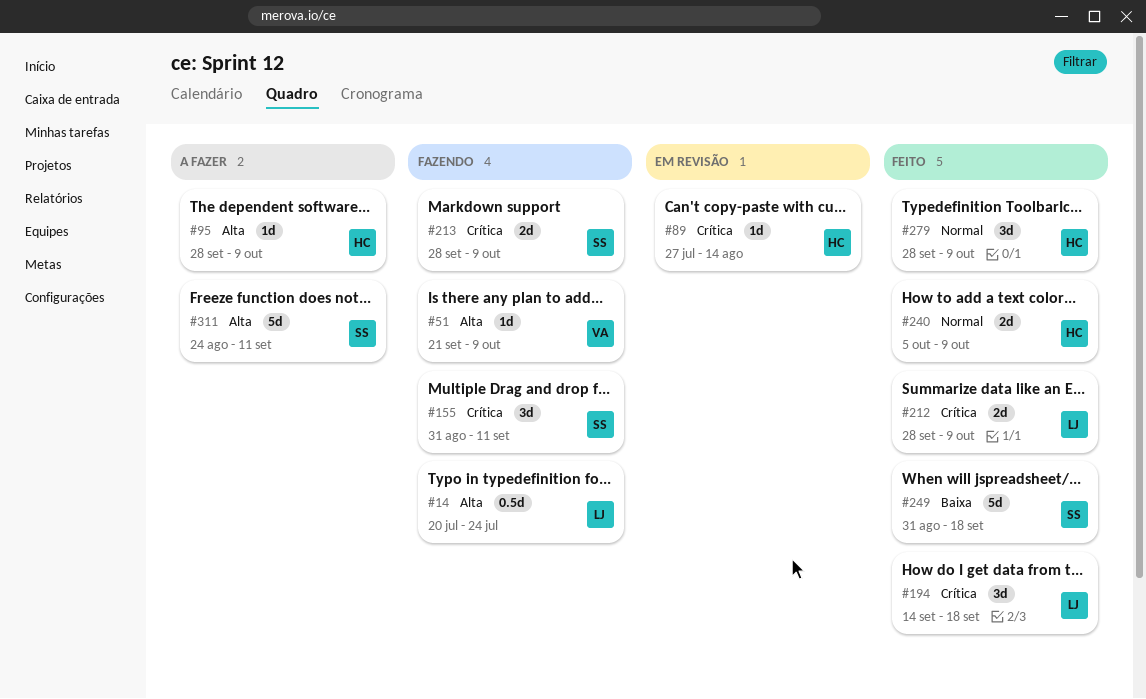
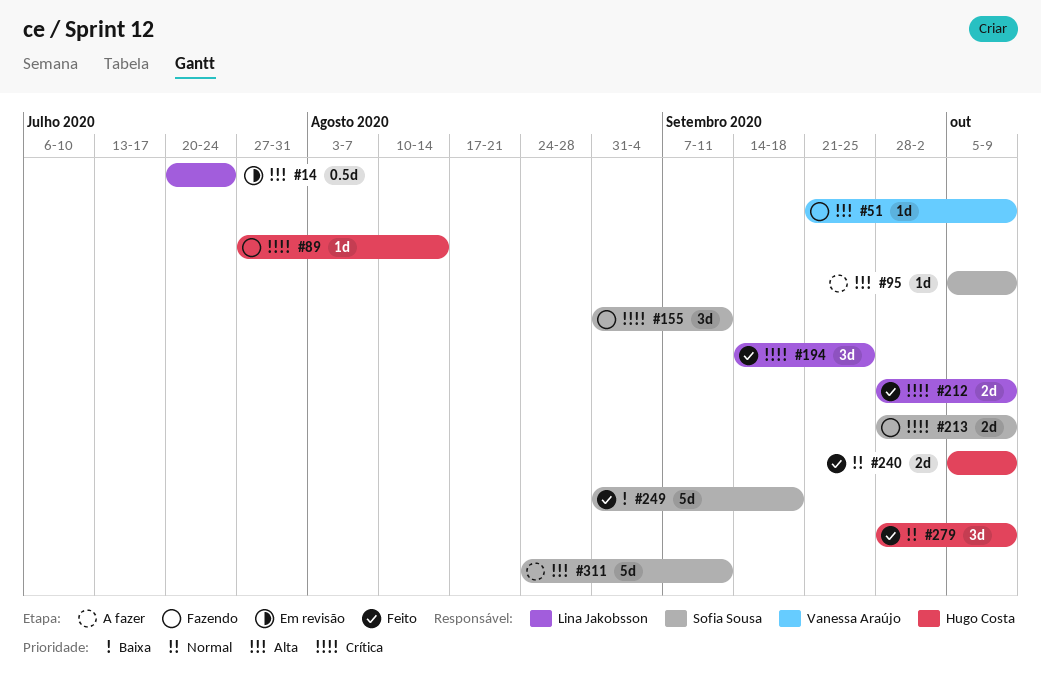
#14, status: Fazendo -> Em revisão
#89, status: Em revisão -> Fazendo
#95, owner: Hugo Costa -> Sofia Sousa
#95, start: Sep 28 -> Oct 5
#194, due: Sep 18 -> Sep 25

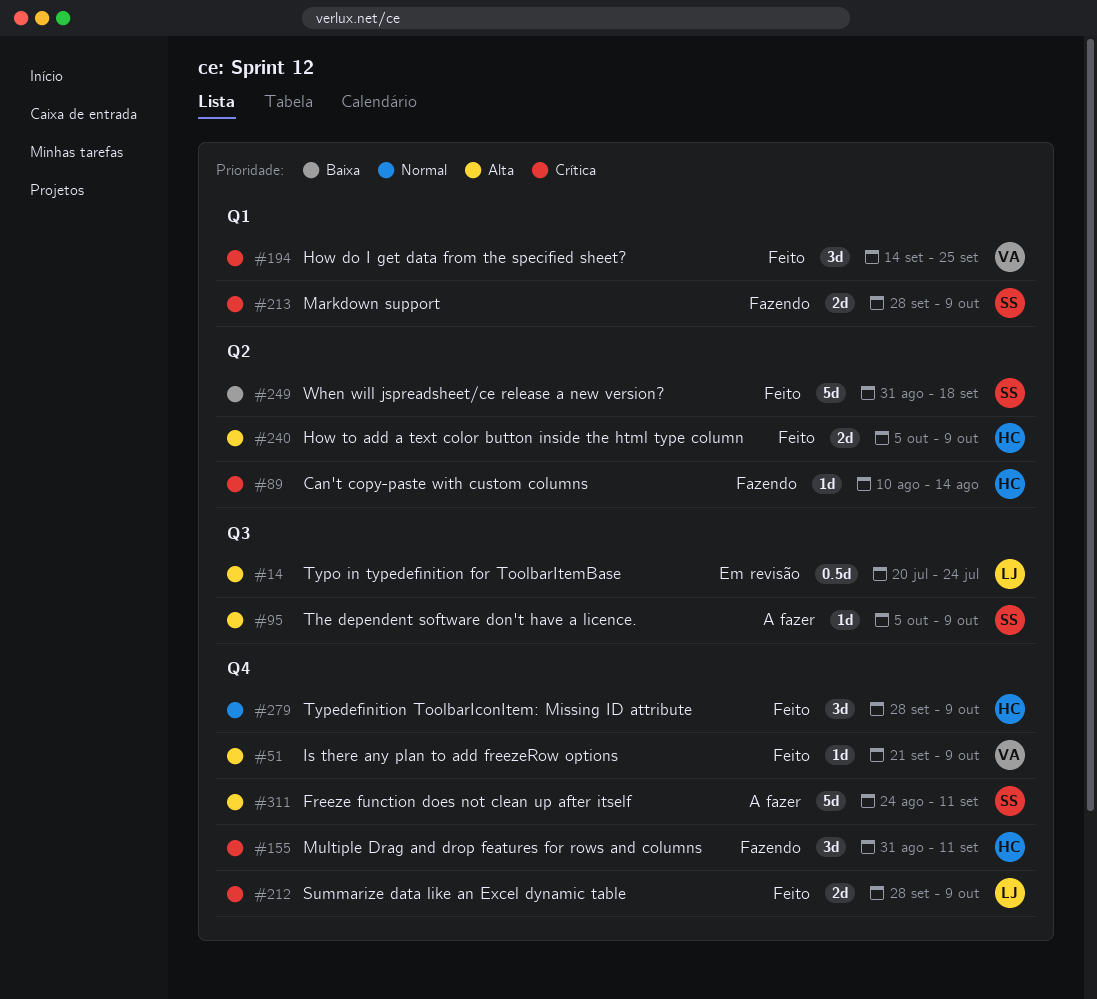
#51, status: Fazendo -> Feito
#89, start: Jul 27 -> Aug 10
#155, owner: Sofia Sousa -> Hugo Costa
#194, owner: Lina Jakobsson -> Vanessa Araújo
#240, priority: Normal -> Alta

